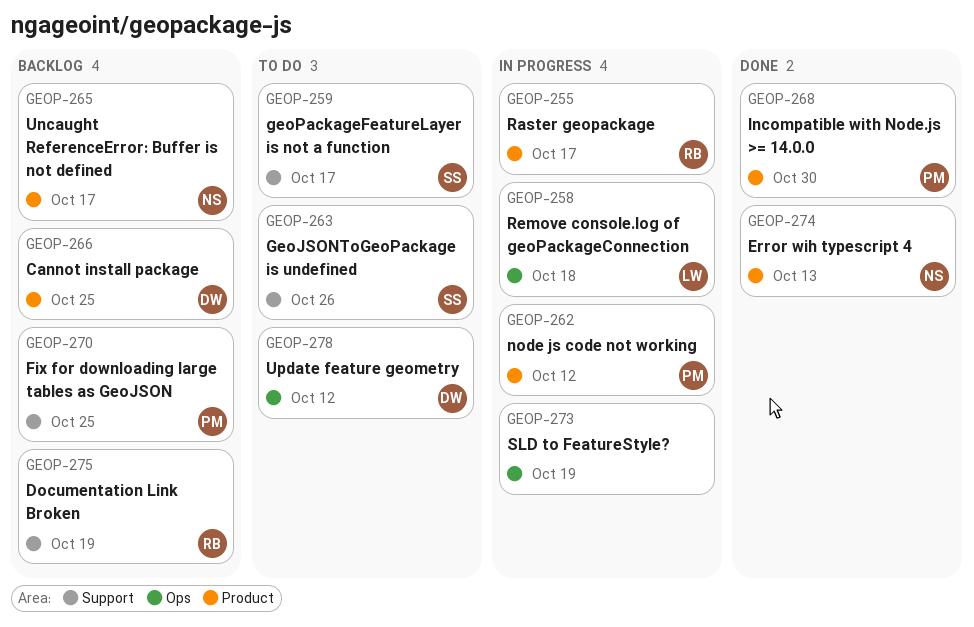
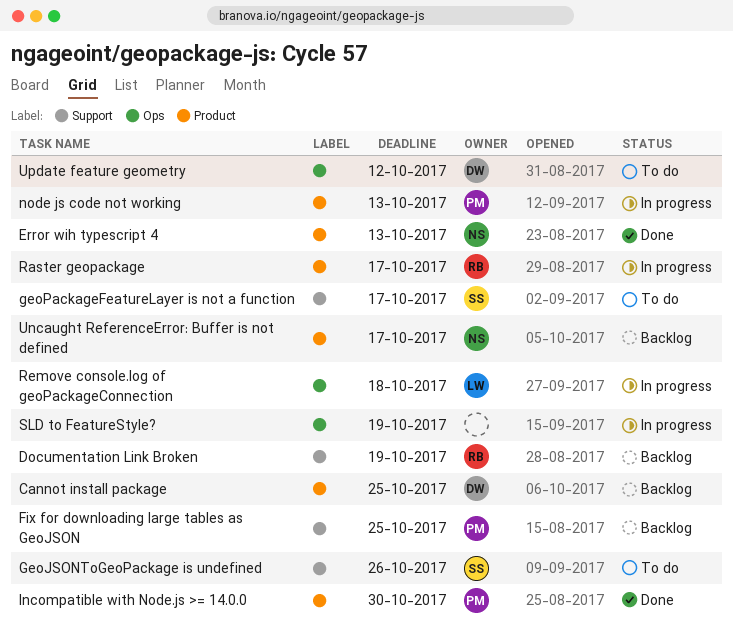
node js code not working, due: Oct 12 -> Oct 13

